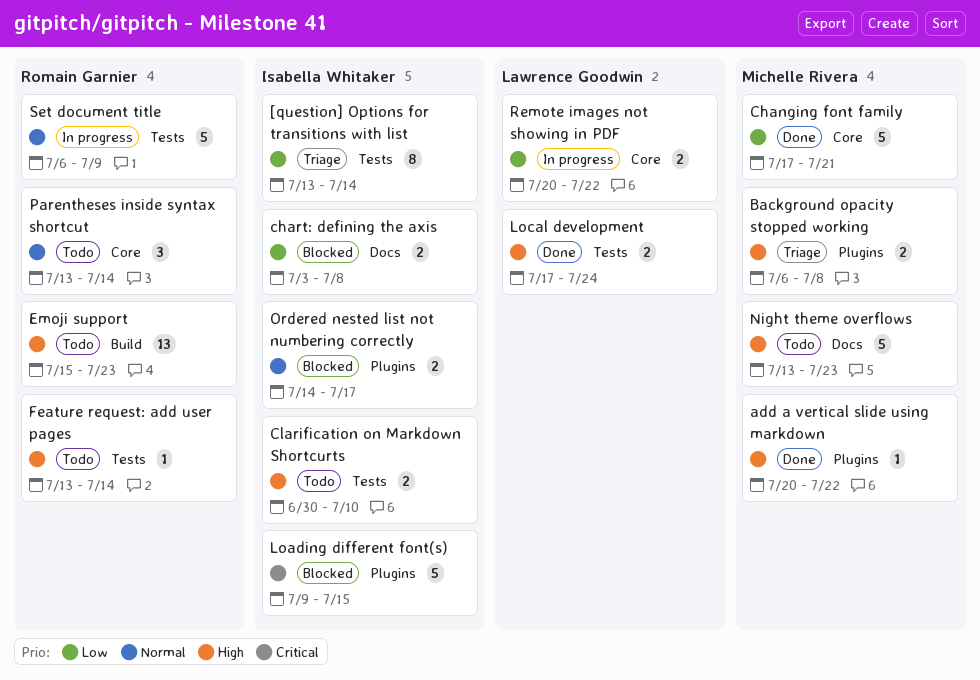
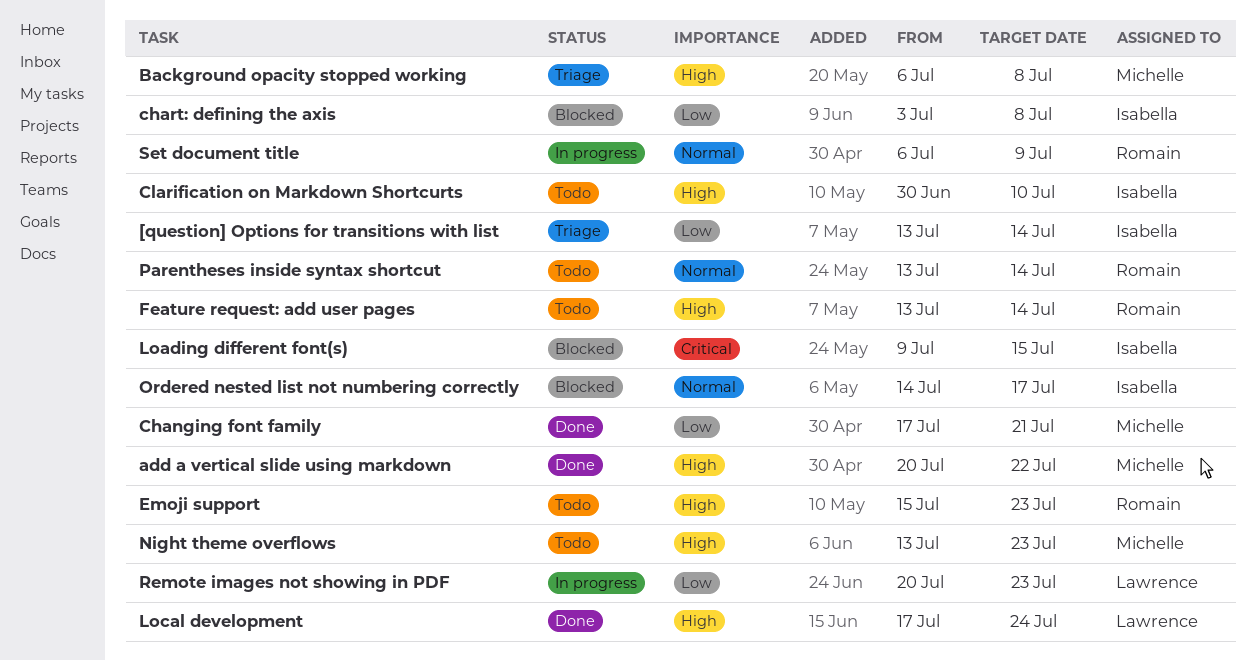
Remote images not showing in PDF, due: Jul 22 -> Jul 23

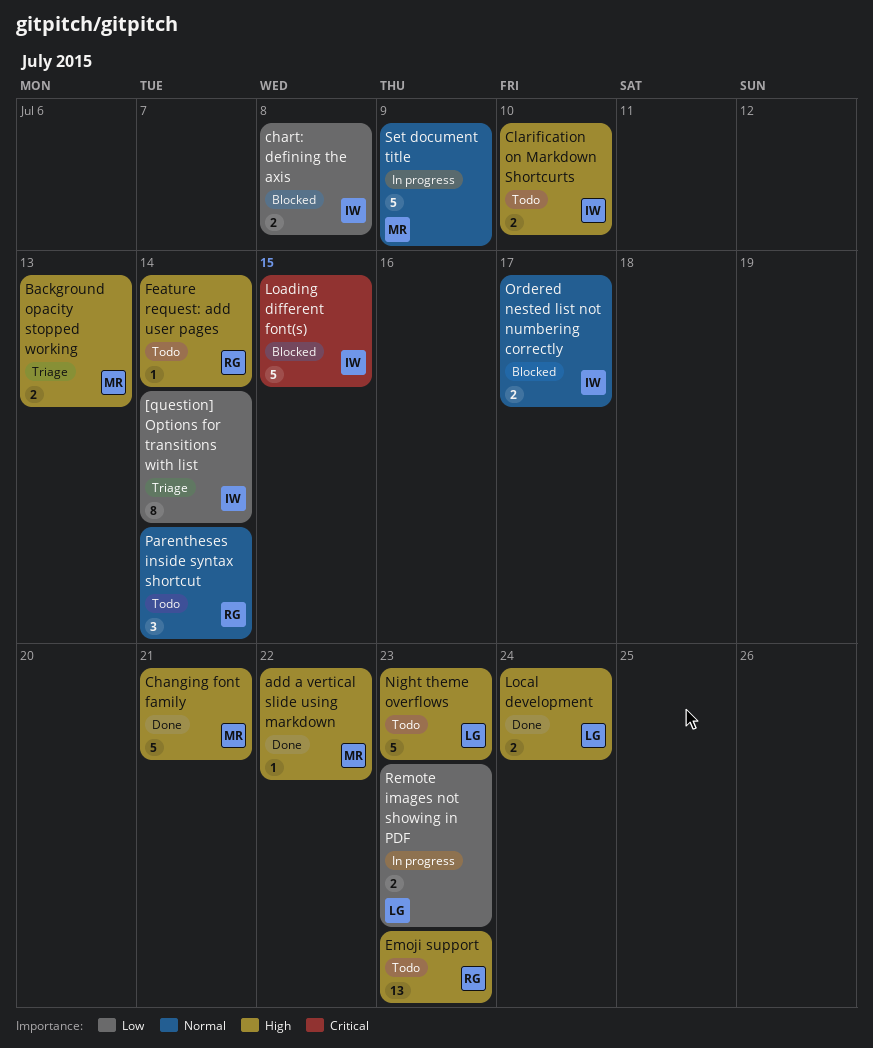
Background opacity stopped working, due: Jul 8 -> Jul 13
Changing font family, priority: Low -> High
Night theme overflows, owner: Michelle -> Lawrence
Set document title, owner: Romain -> Michelle

